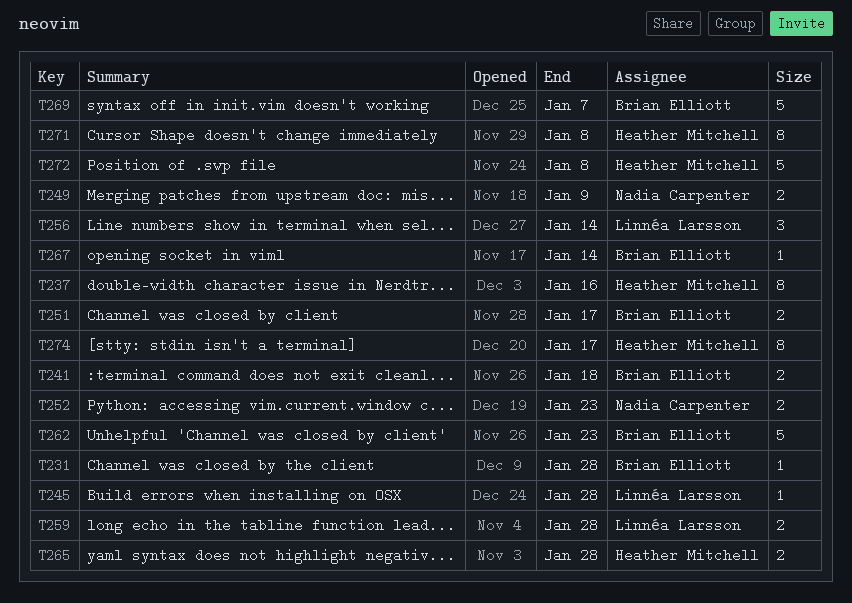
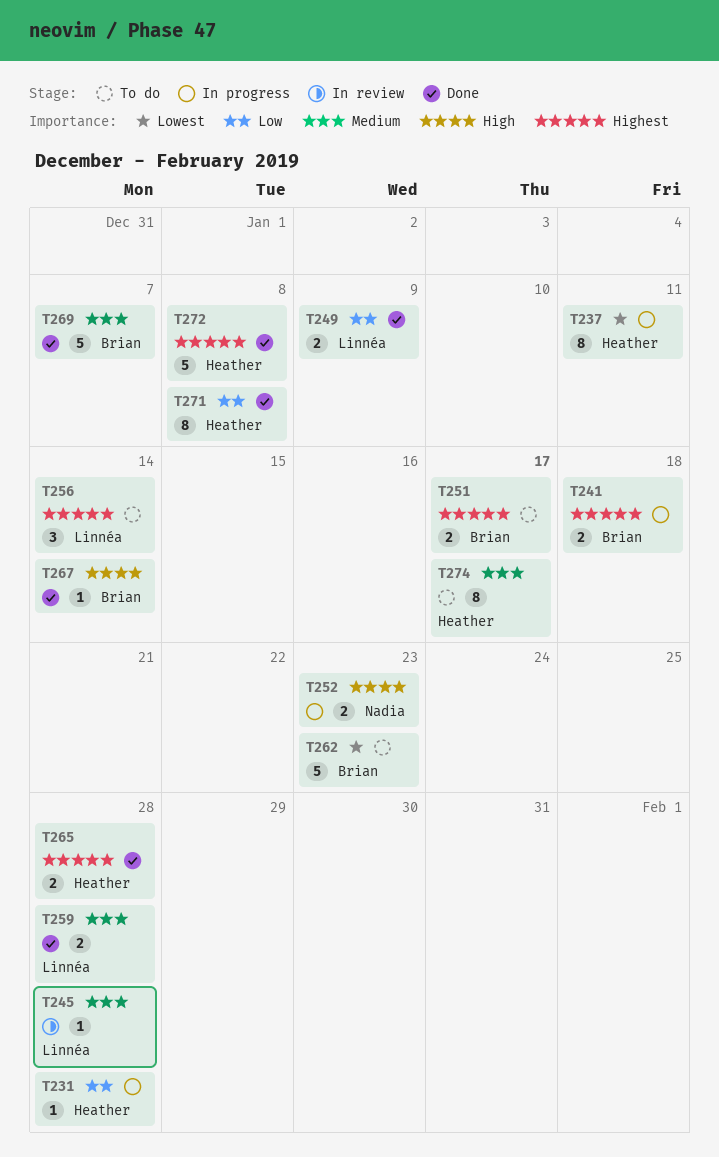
T231, owner: Brian Elliott -> Heather Mitchell
T237, due: Jan 16 -> Jan 11
T249, owner: Nadia Carpenter -> Linnéa Larsson

